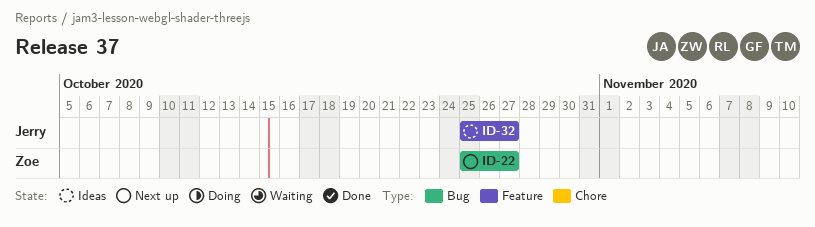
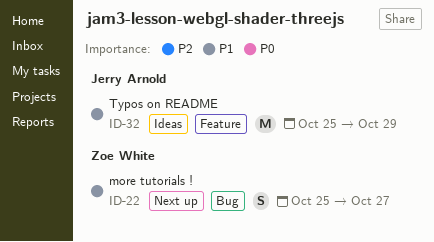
ID-32, due: Oct 27 -> Oct 29

